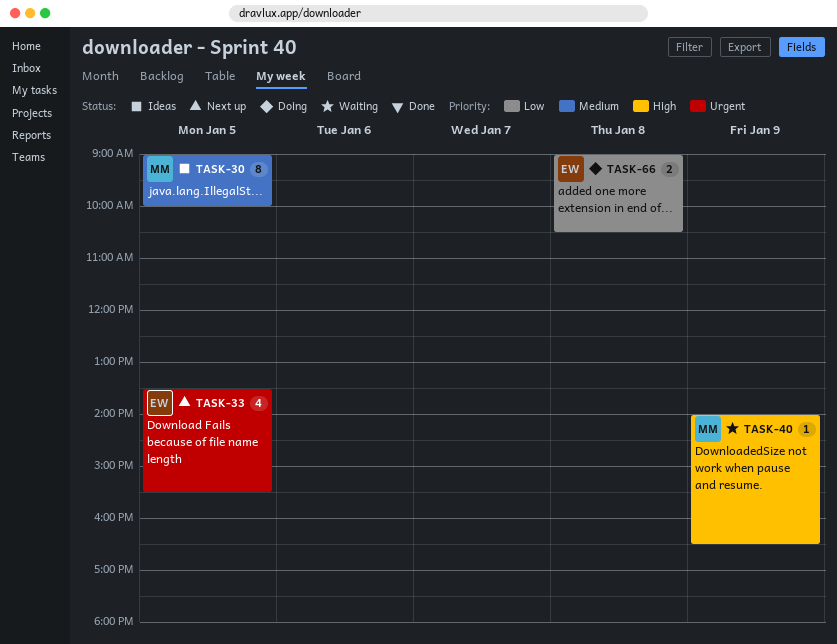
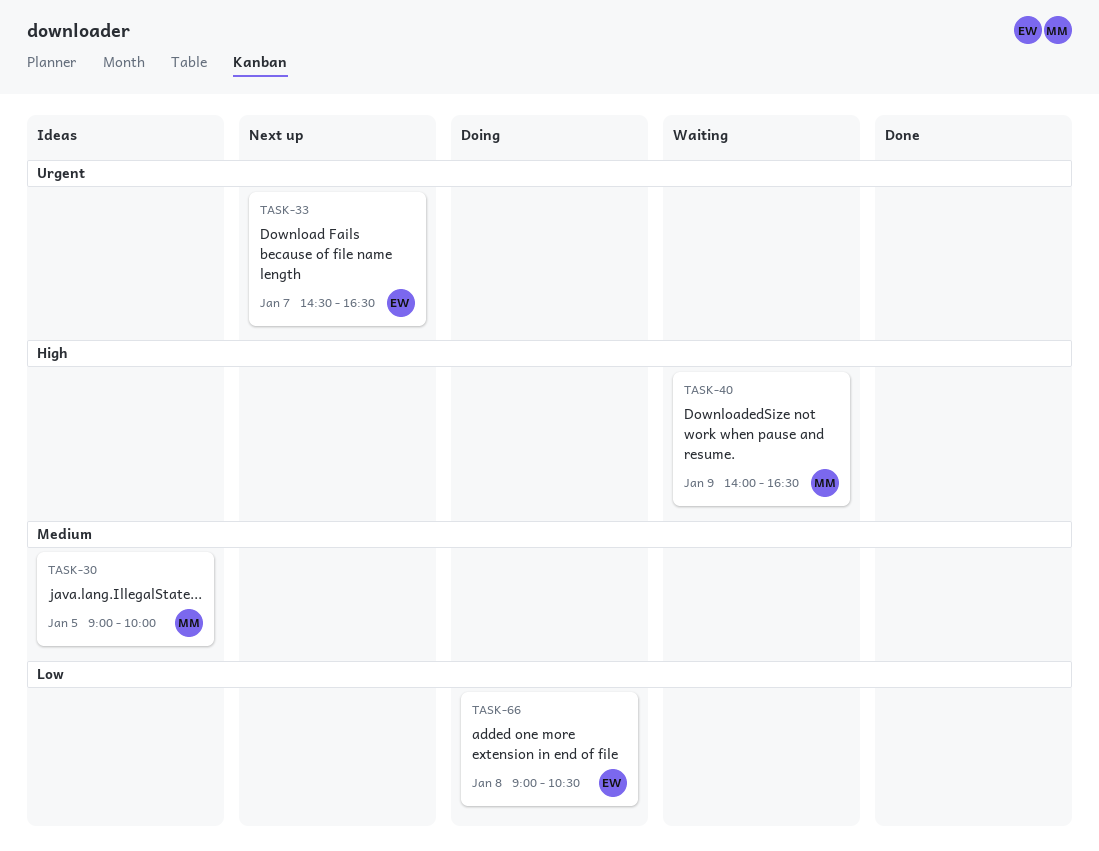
TASK-33, day: Jan 5 -> Jan 7
TASK-33, begins: 13:30 -> 14:30
TASK-33, ends: 15:30 -> 16:30

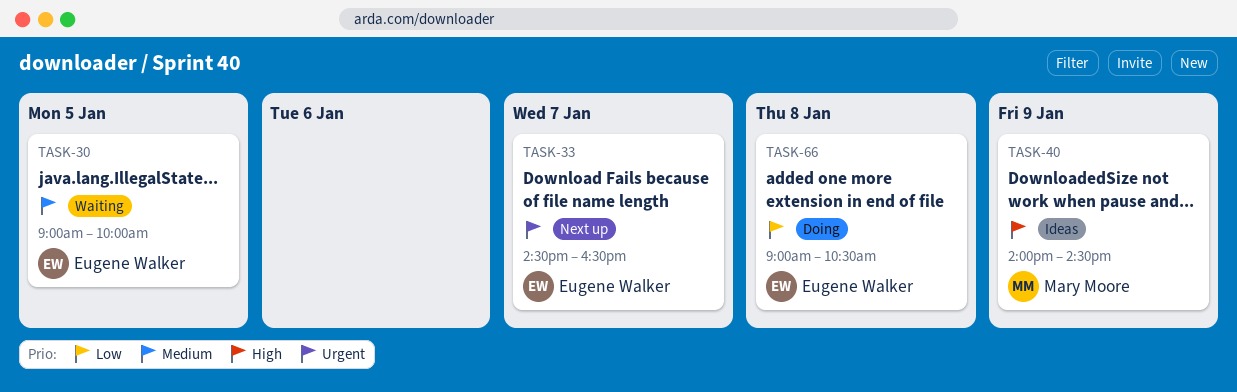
TASK-30, status: Ideas -> Waiting
TASK-30, owner: Mary Moore -> Eugene Walker
TASK-40, status: Waiting -> Ideas
TASK-40, ends: 16:30 -> 14:30

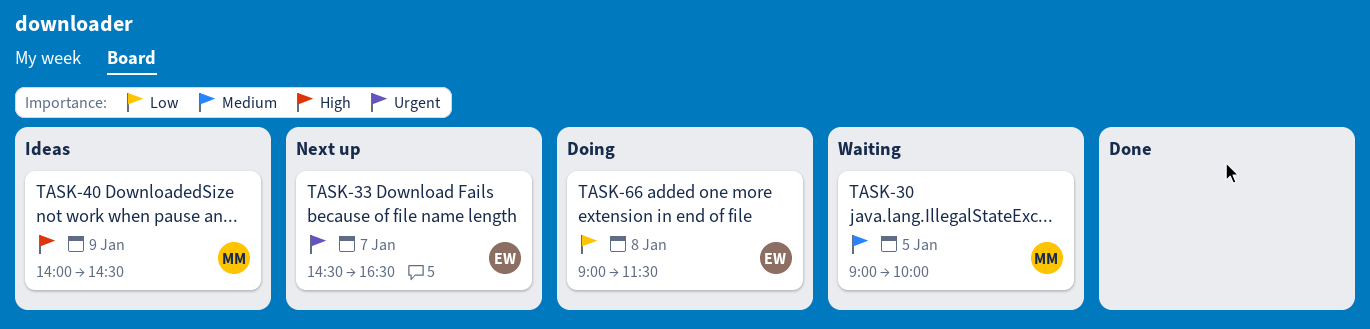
TASK-30, owner: Eugene Walker -> Mary Moore
TASK-66, ends: 10:30 -> 11:30

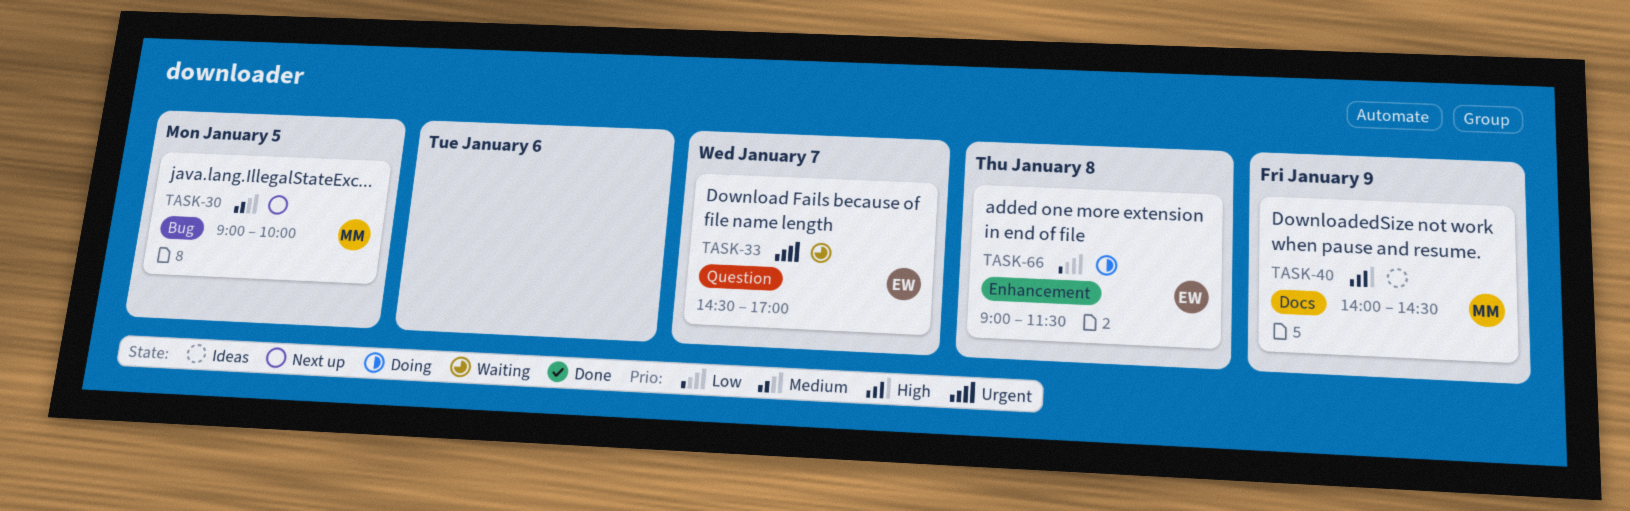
TASK-30, status: Waiting -> Next up
TASK-33, status: Next up -> Waiting
TASK-33, ends: 16:30 -> 17:00

